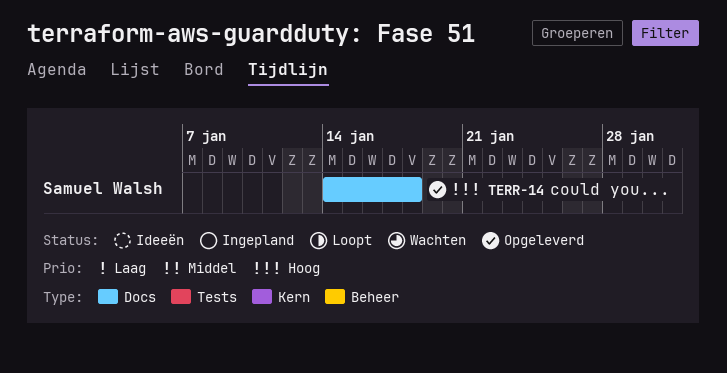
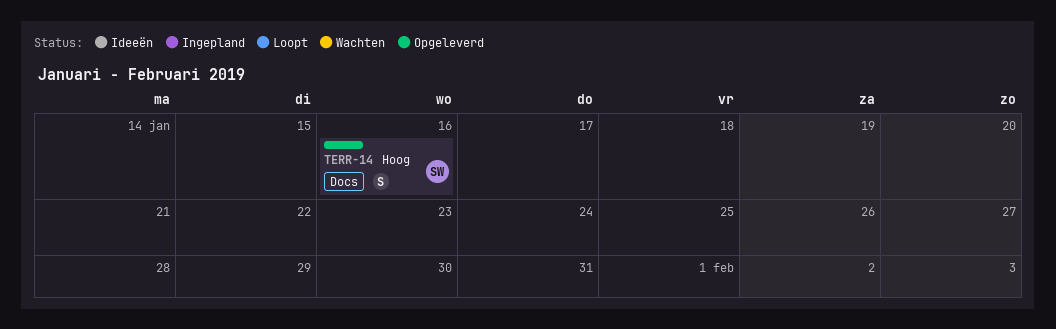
TERR-14, due: Jan 18 -> Jan 16

